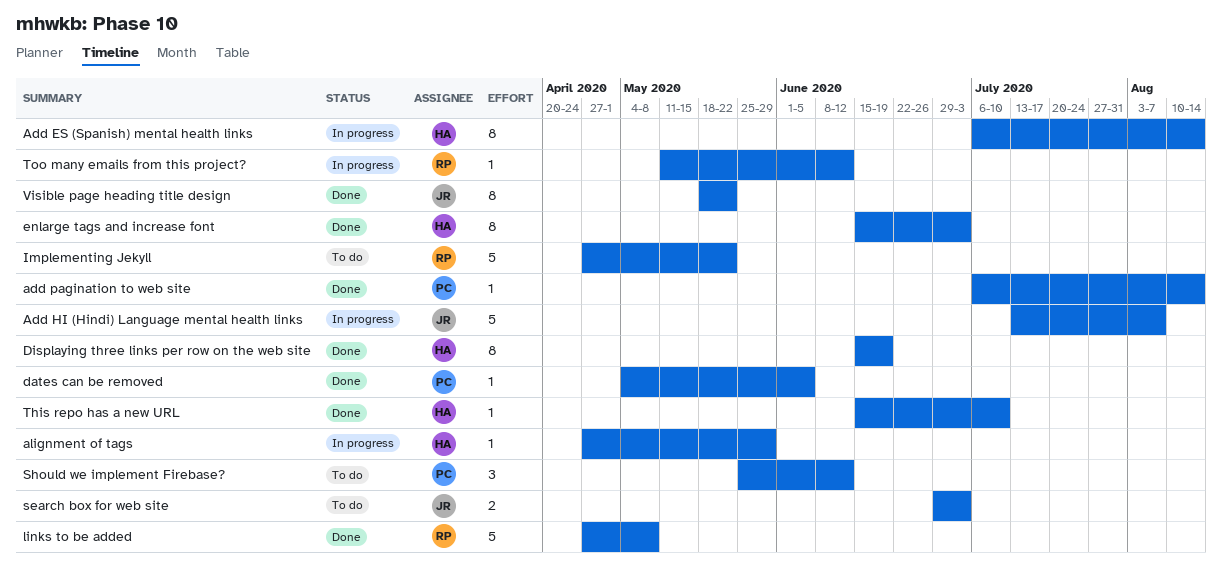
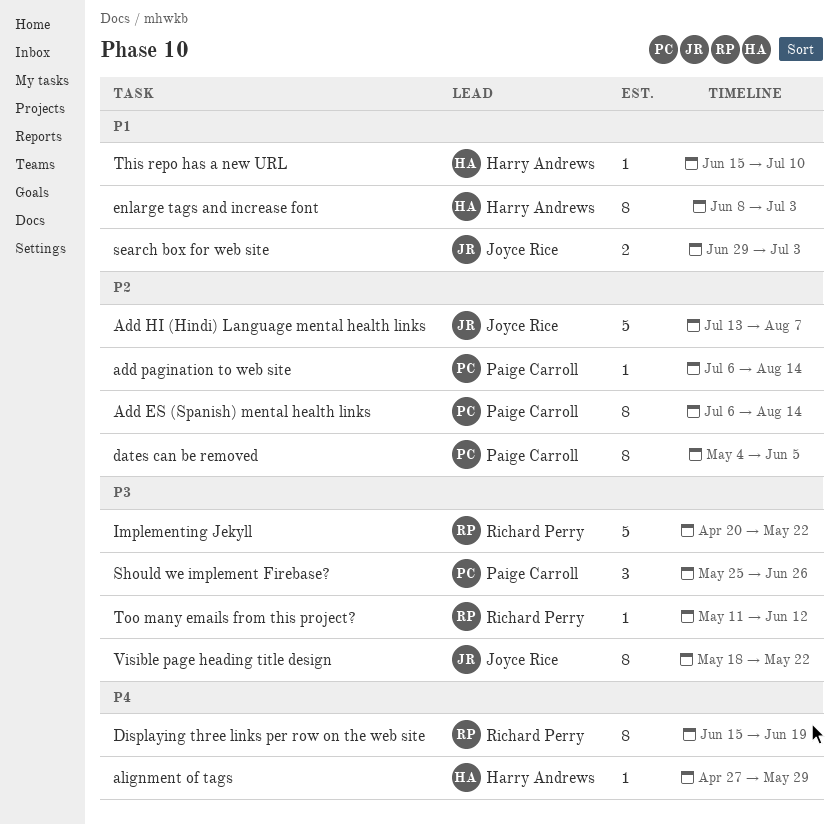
Add ES (Spanish) mental health links, owner: Harry Andrews -> Paige Carroll
dates can be removed, estimate: 1 -> 8
Displaying three links per row on the web site, owner: Harry Andrews -> Richard Perry
enlarge tags and increase font, start: Jun 15 -> Jun 8
Implementing Jekyll, start: Apr 27 -> Apr 20
links to be added: present -> none
Should we implement Firebase?, due: Jun 12 -> Jun 26

